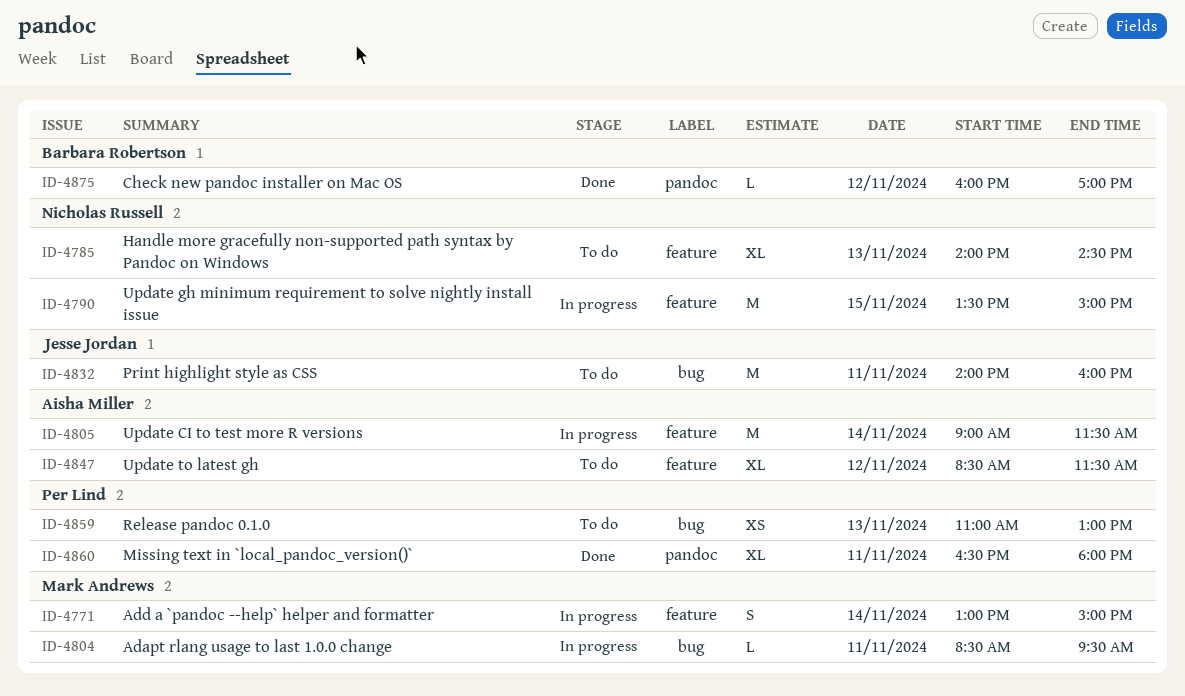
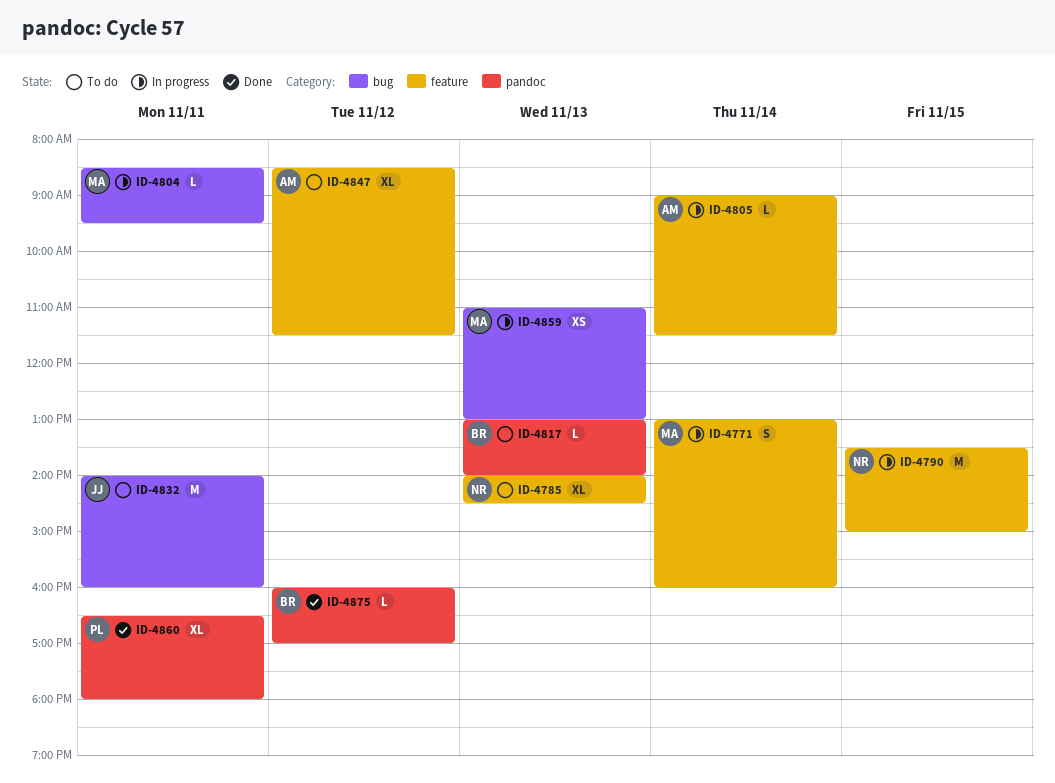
ID-4771, ends: 15:00 -> 16:00
ID-4805, estimate: M -> L
ID-4817: none -> present
ID-4859, status: To do -> In progress
ID-4859, owner: Per Lind -> Mark Andrews

